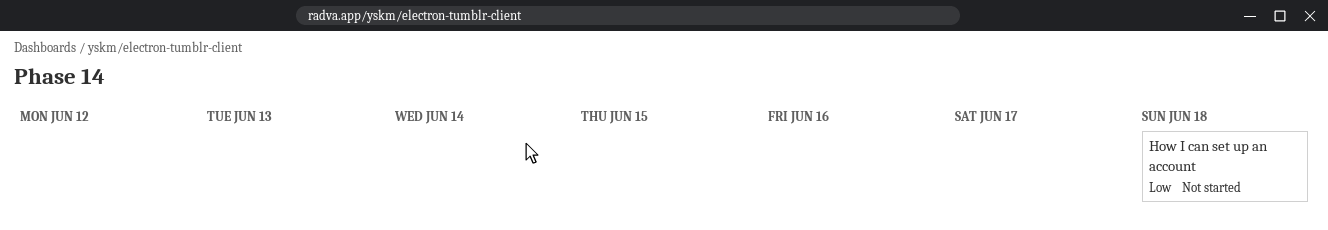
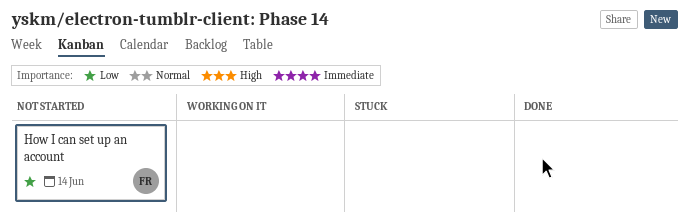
How I can set up an account, due: Jun 18 -> Jun 14

